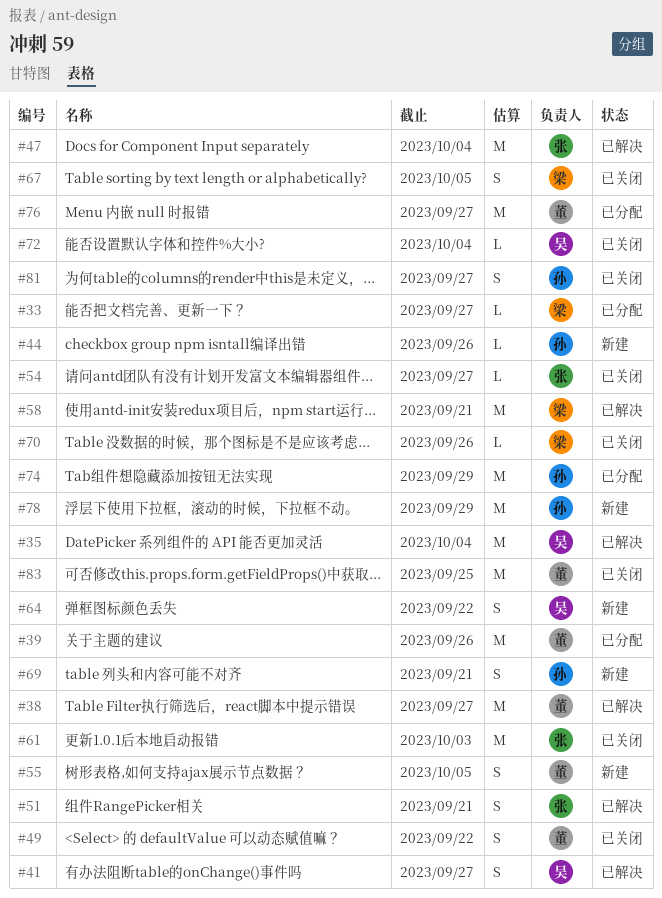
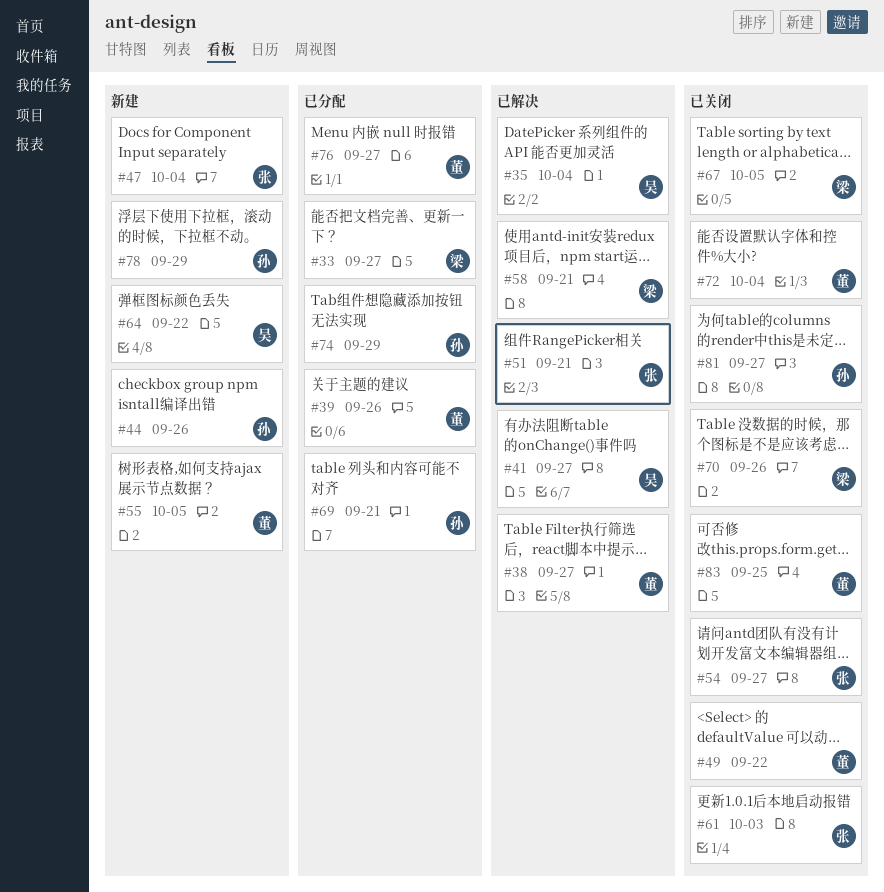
#47, status: 已解决 -> 新建
#69, status: 新建 -> 已分配
#72, owner: 吴 -> 董

